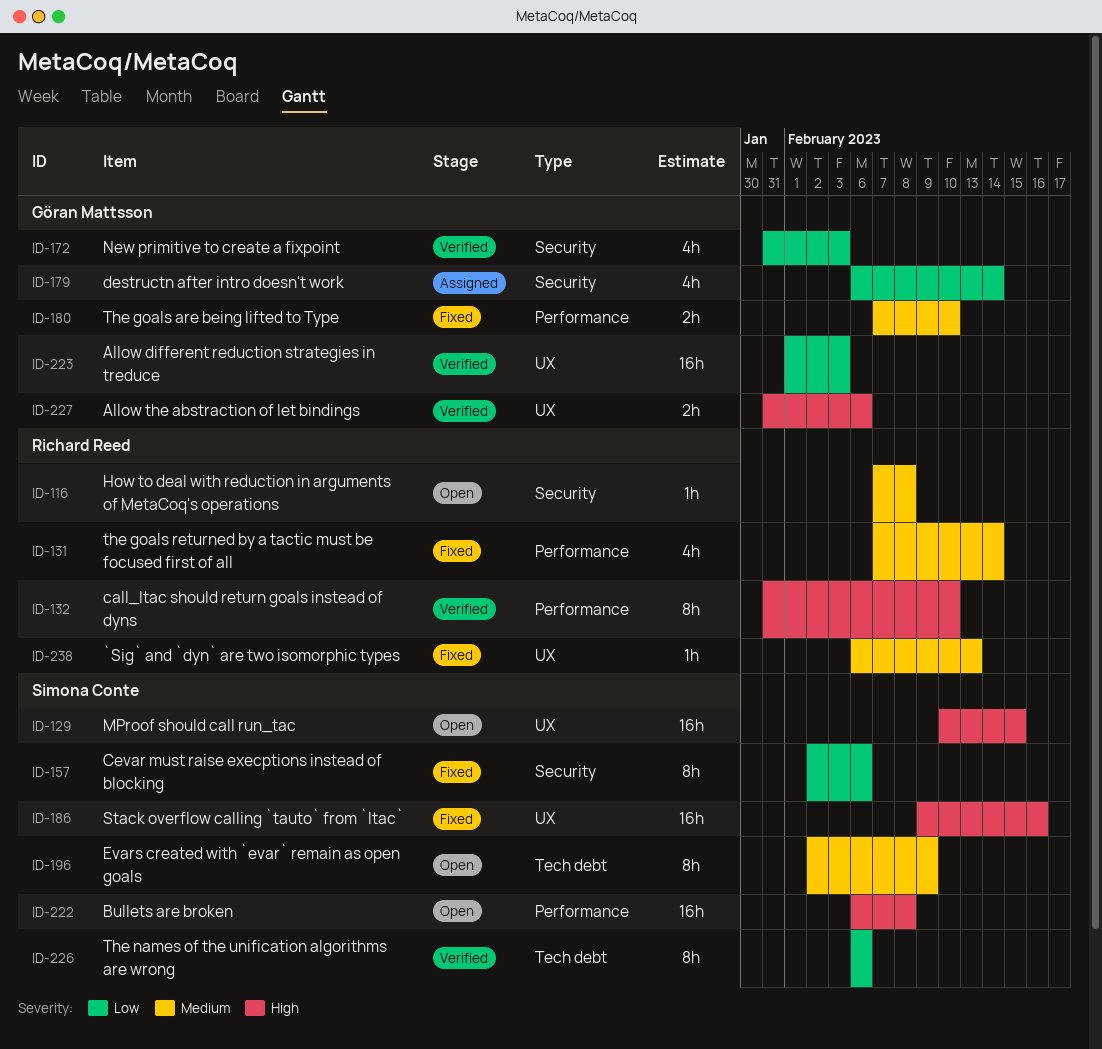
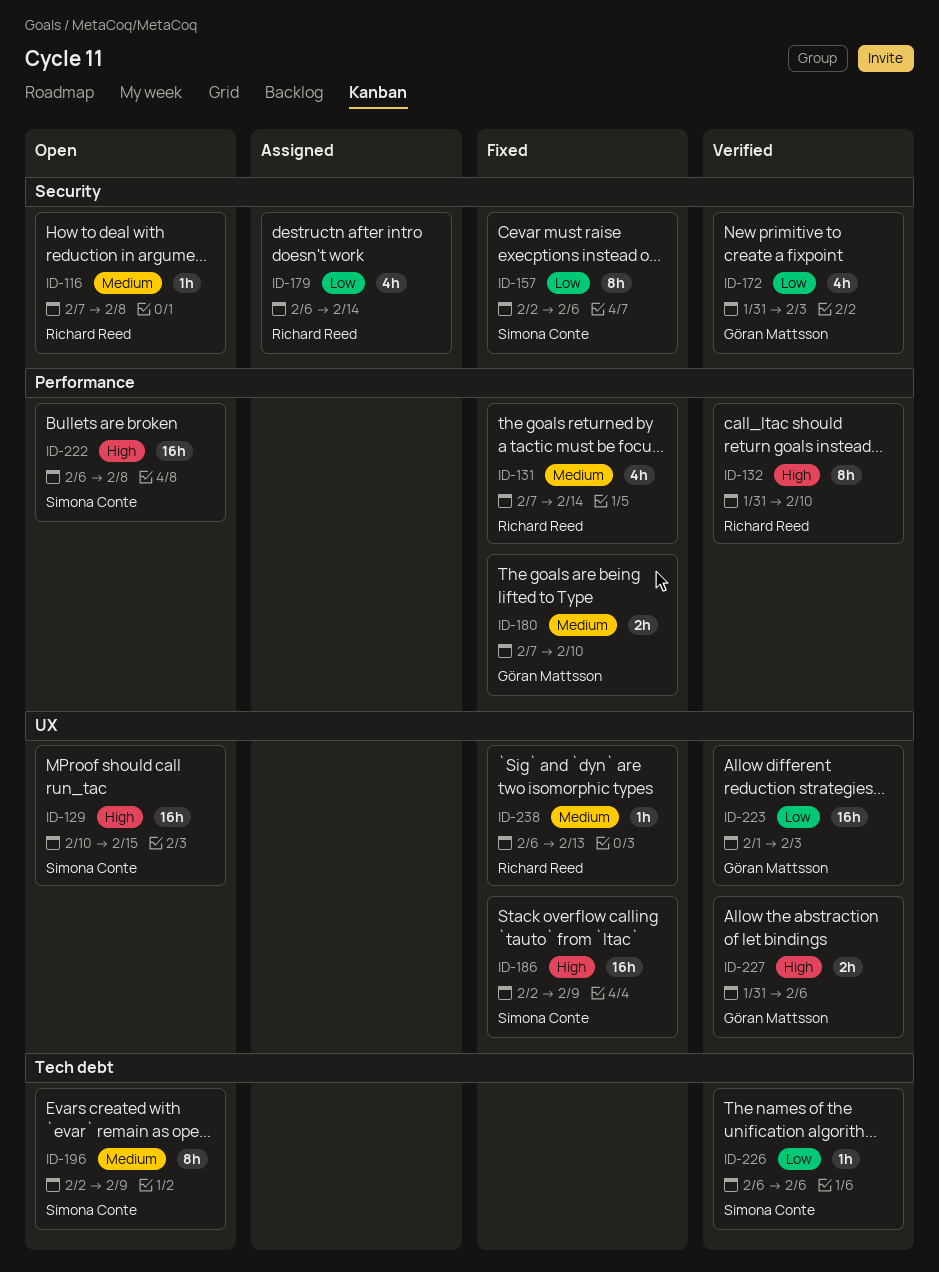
ID-179, owner: Göran Mattsson -> Richard Reed
ID-186, start: Feb 9 -> Feb 2
ID-186, due: Feb 16 -> Feb 9
ID-226, estimate: 8h -> 1h

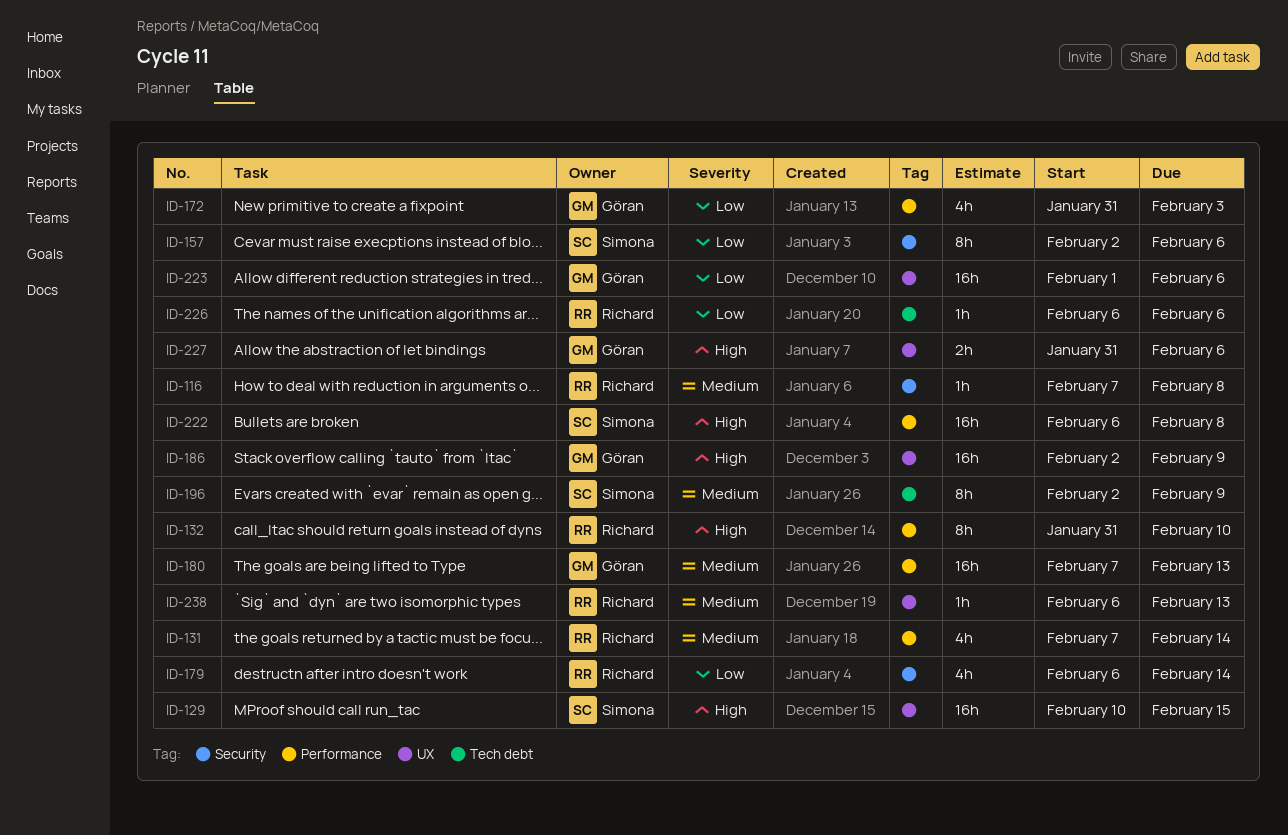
ID-172, label: Security -> Performance
ID-180, estimate: 2h -> 16h
ID-180, due: Feb 10 -> Feb 13
ID-186, owner: Simona Conte -> Göran Mattsson
ID-223, due: Feb 3 -> Feb 6
ID-226, owner: Simona Conte -> Richard Reed

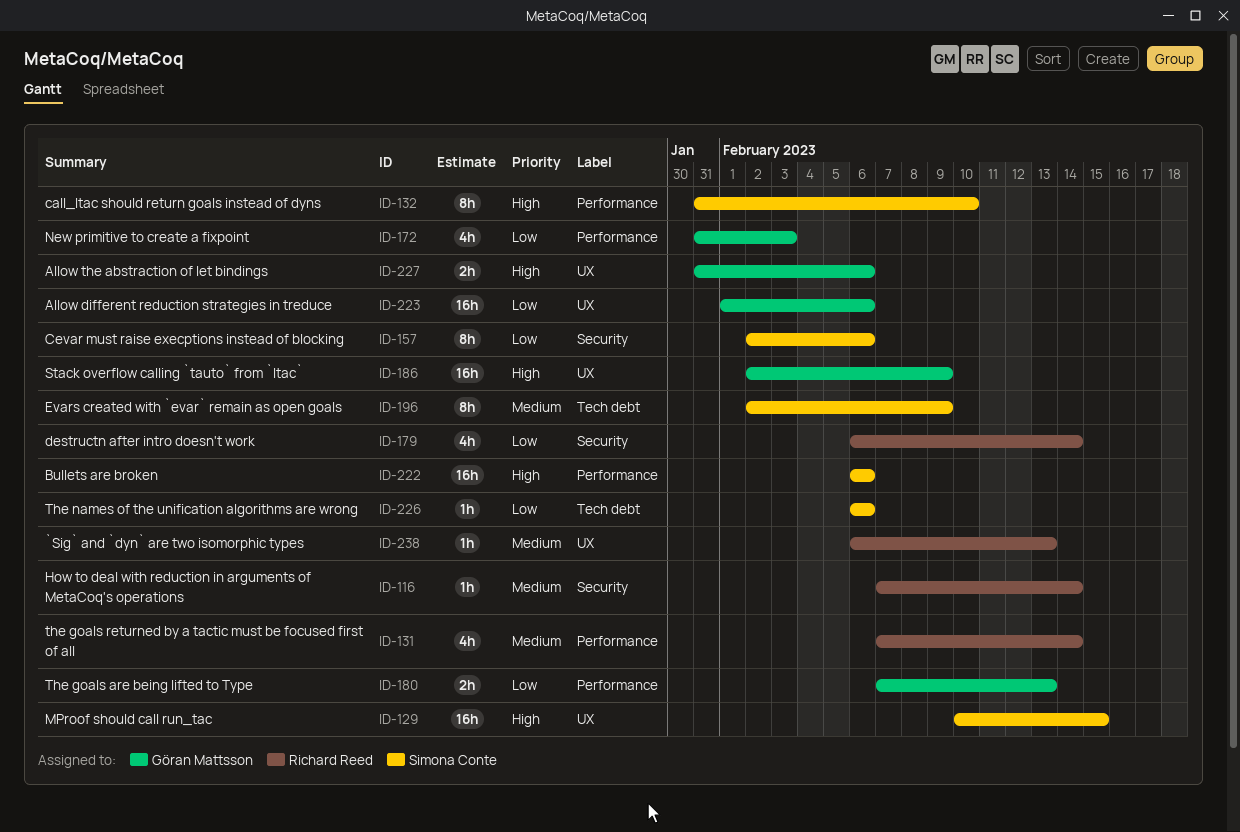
ID-116, due: Feb 8 -> Feb 14
ID-132, owner: Richard Reed -> Simona Conte
ID-180, priority: Medium -> Low
ID-180, estimate: 16h -> 2h
ID-222, due: Feb 8 -> Feb 6
ID-226, owner: Richard Reed -> Simona Conte

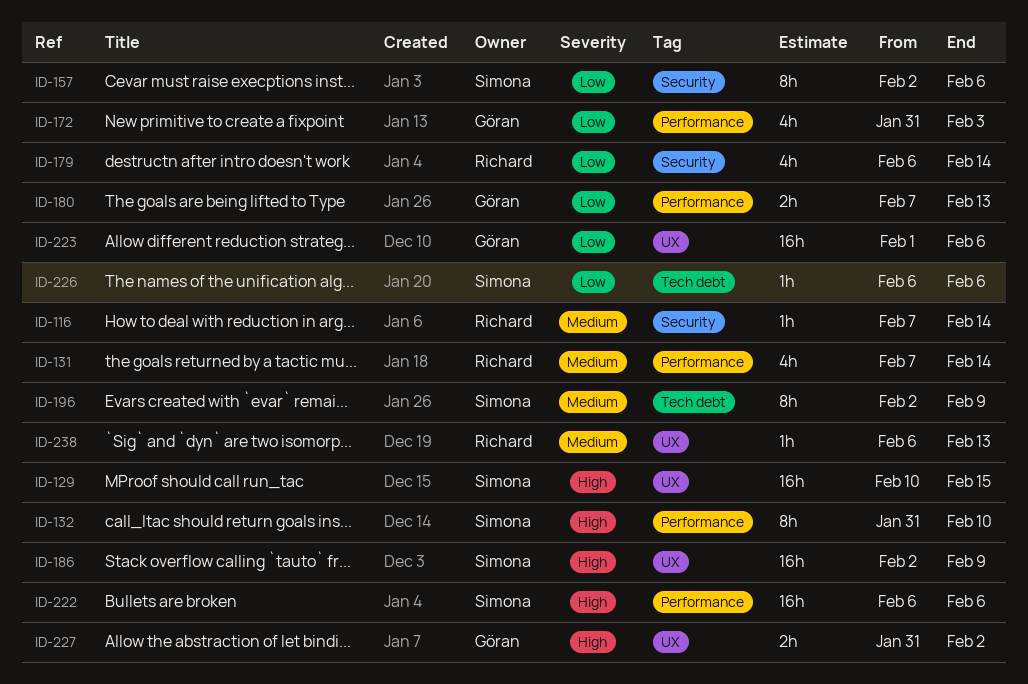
ID-186, owner: Göran Mattsson -> Simona Conte
ID-227, due: Feb 6 -> Feb 2

